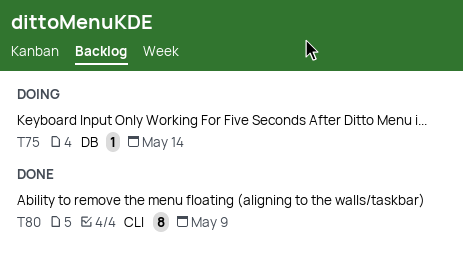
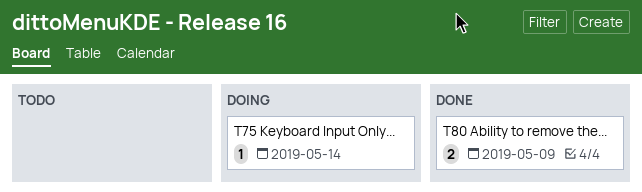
T80, estimate: 8 -> 2

